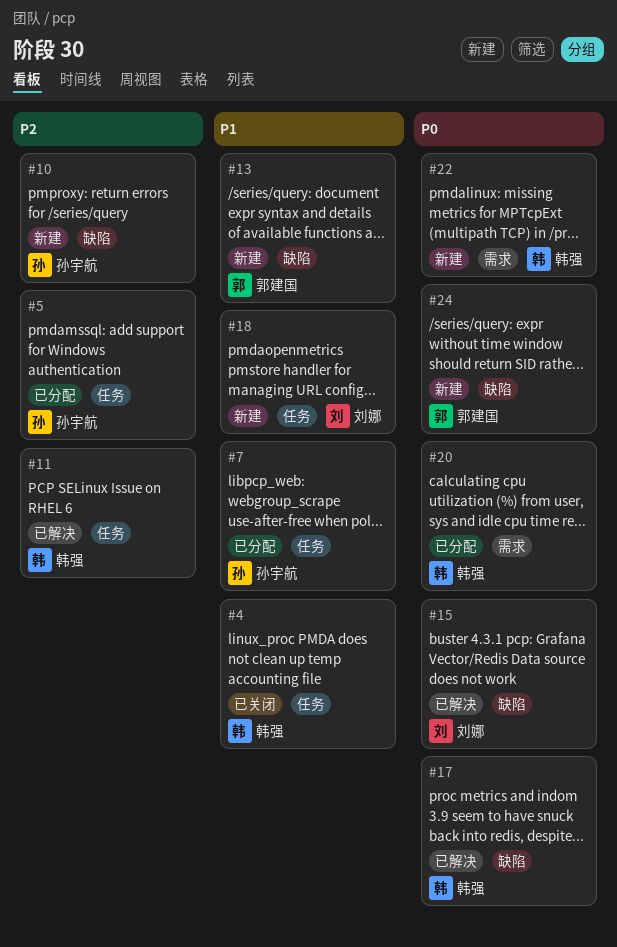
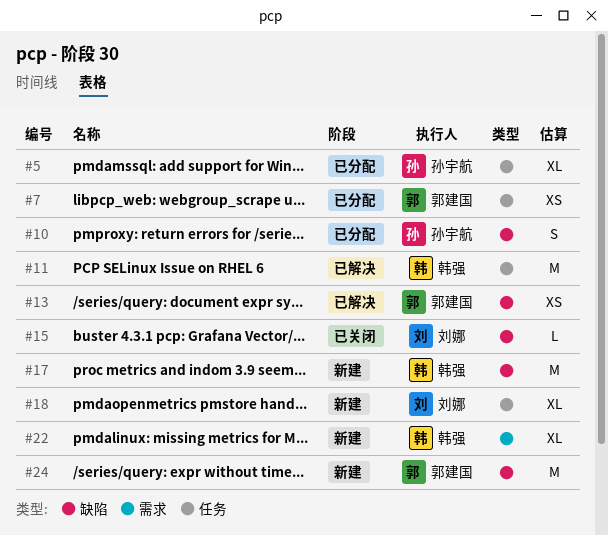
#4: present -> none
#7, owner: 孙宇航 -> 郭建国
#10, status: 新建 -> 已分配
#13, status: 新建 -> 已解决
#15, status: 已解决 -> 已关闭
#17, status: 已解决 -> 新建
#20: present -> none

